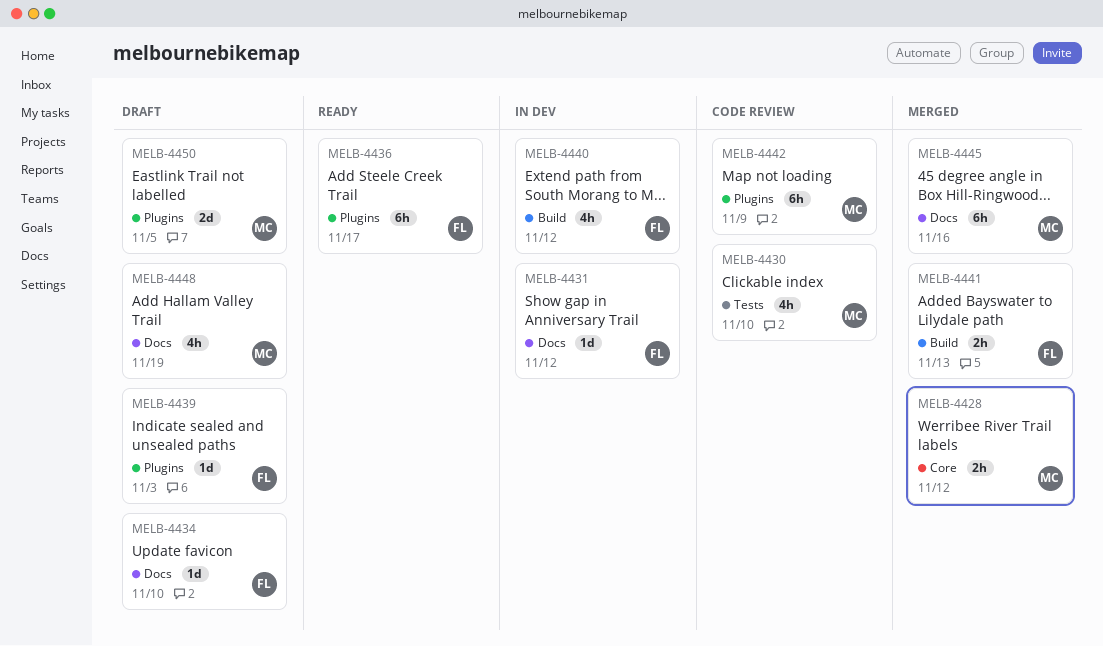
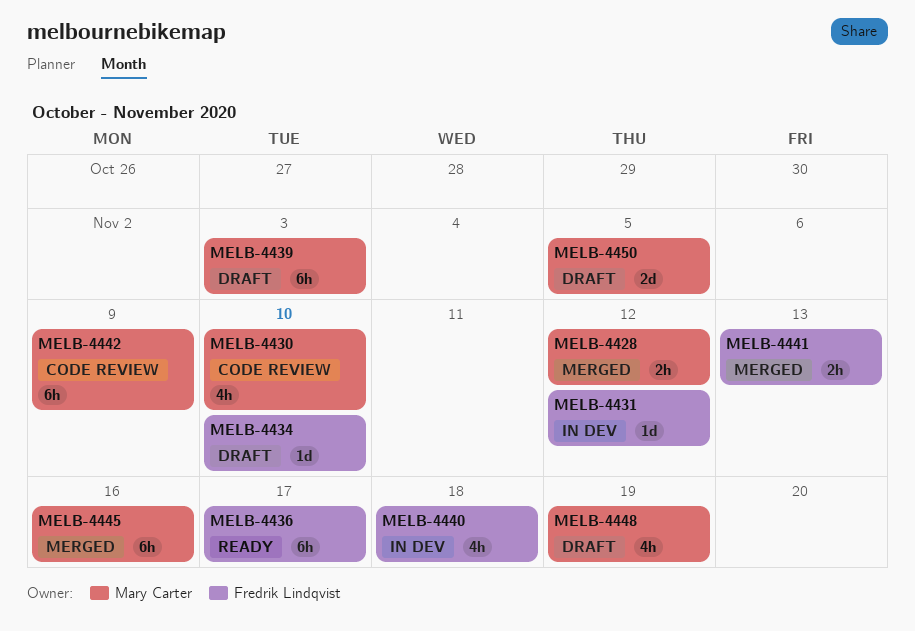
MELB-4439, owner: Fredrik Lindqvist -> Mary Carter
MELB-4439, estimate: 1d -> 6h
MELB-4440, due: Nov 12 -> Nov 18

